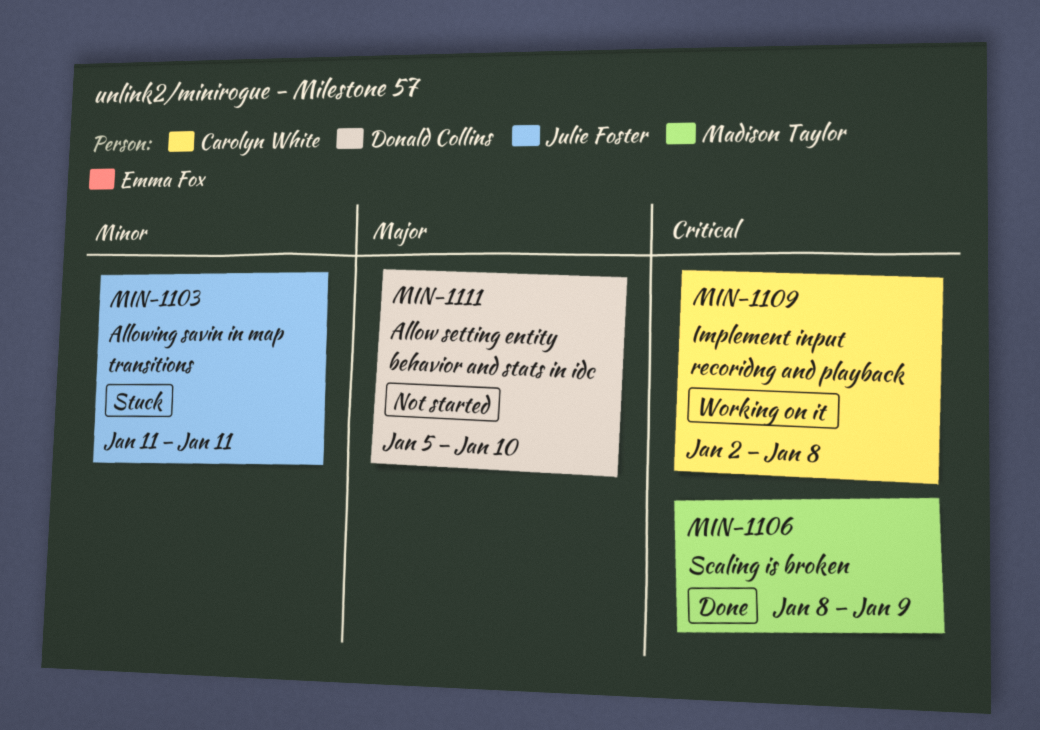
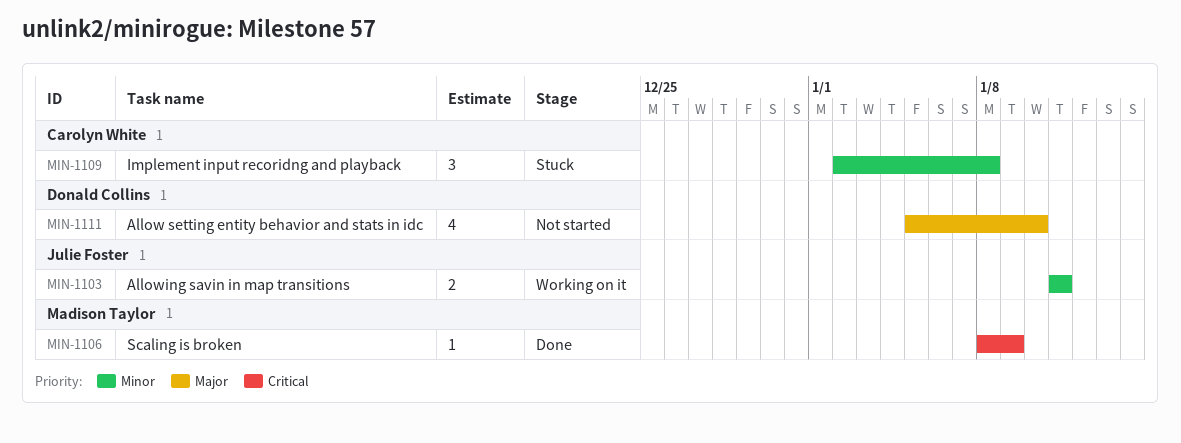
MIN-1103, status: Stuck -> Working on it
MIN-1109, status: Working on it -> Stuck
MIN-1109, priority: Critical -> Minor

